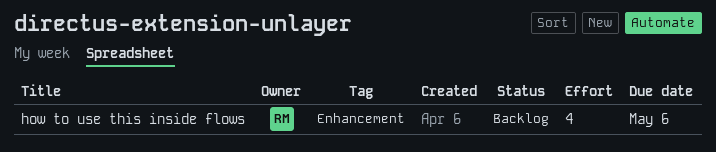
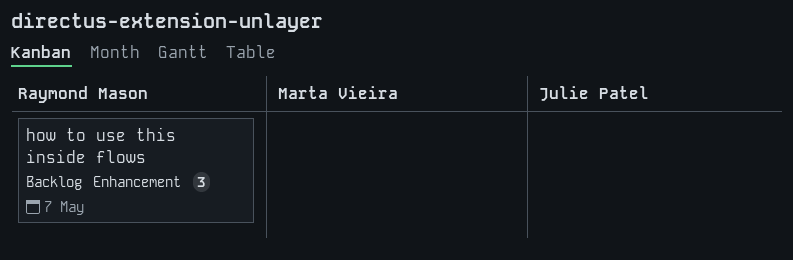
how to use this inside flows, estimate: 4 -> 3
how to use this inside flows, due: May 6 -> May 7

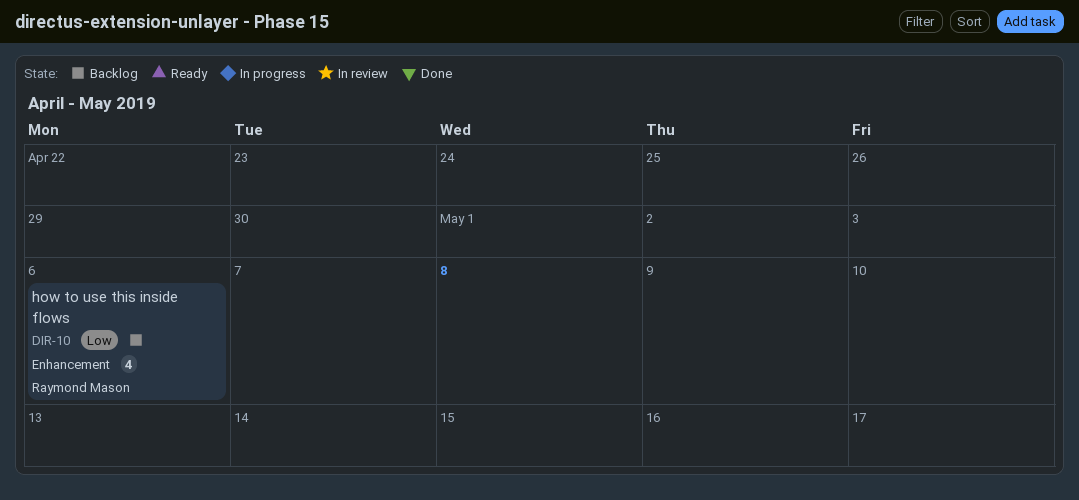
how to use this inside flows, estimate: 3 -> 4
how to use this inside flows, due: May 7 -> May 6

